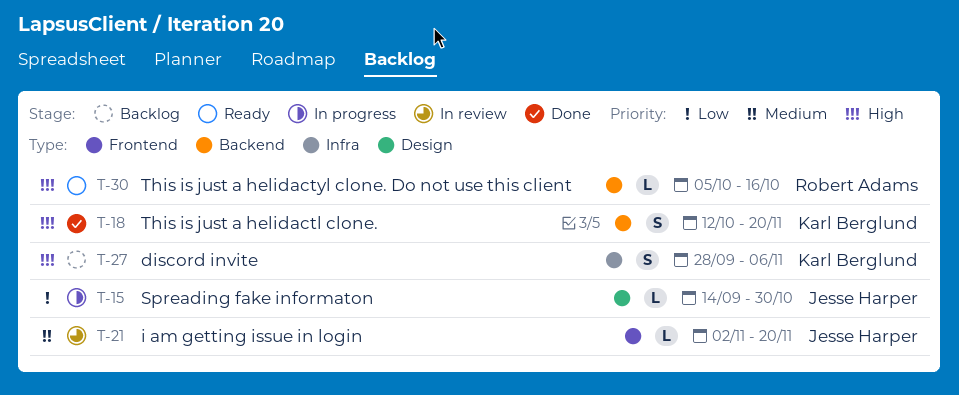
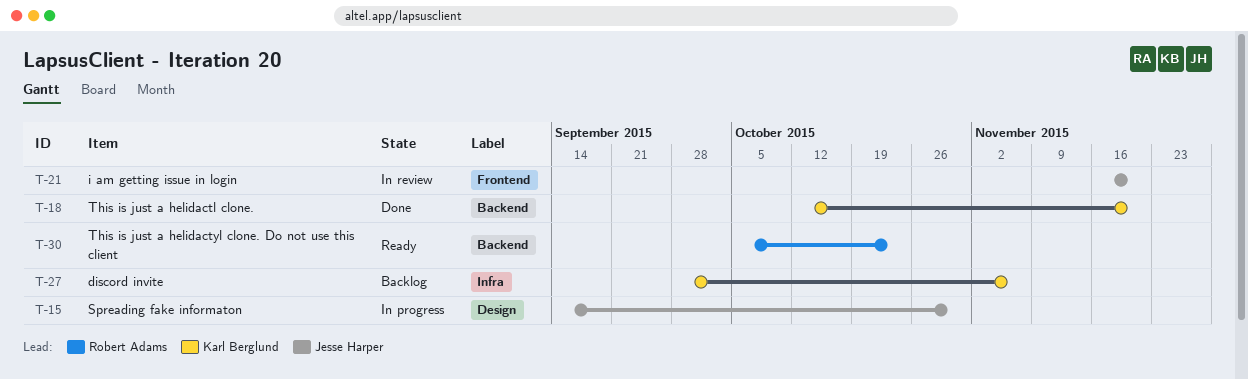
T-21, start: Nov 2 -> Nov 16
T-30, due: Oct 16 -> Oct 23

